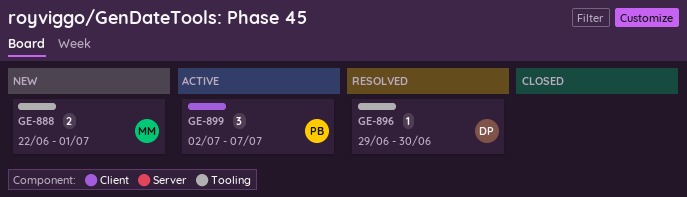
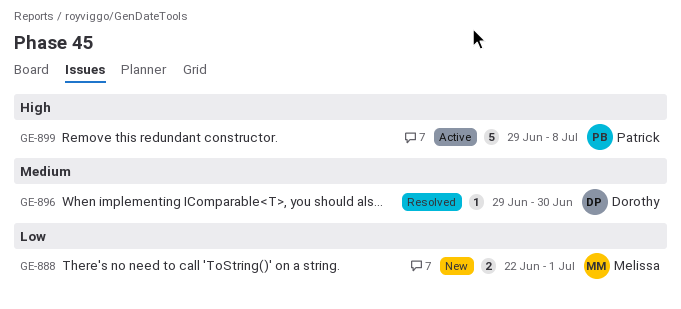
GE-899, estimate: 3 -> 5
GE-899, start: Jul 2 -> Jun 29
GE-899, due: Jul 7 -> Jul 8

